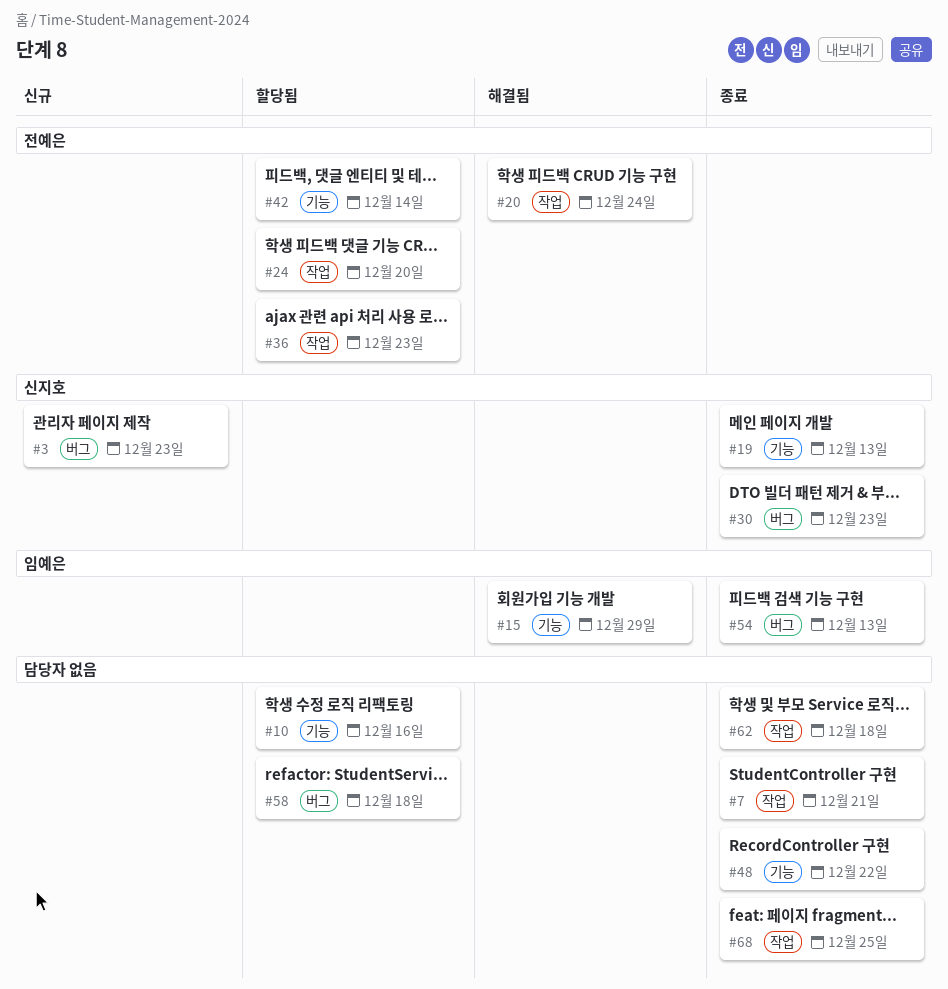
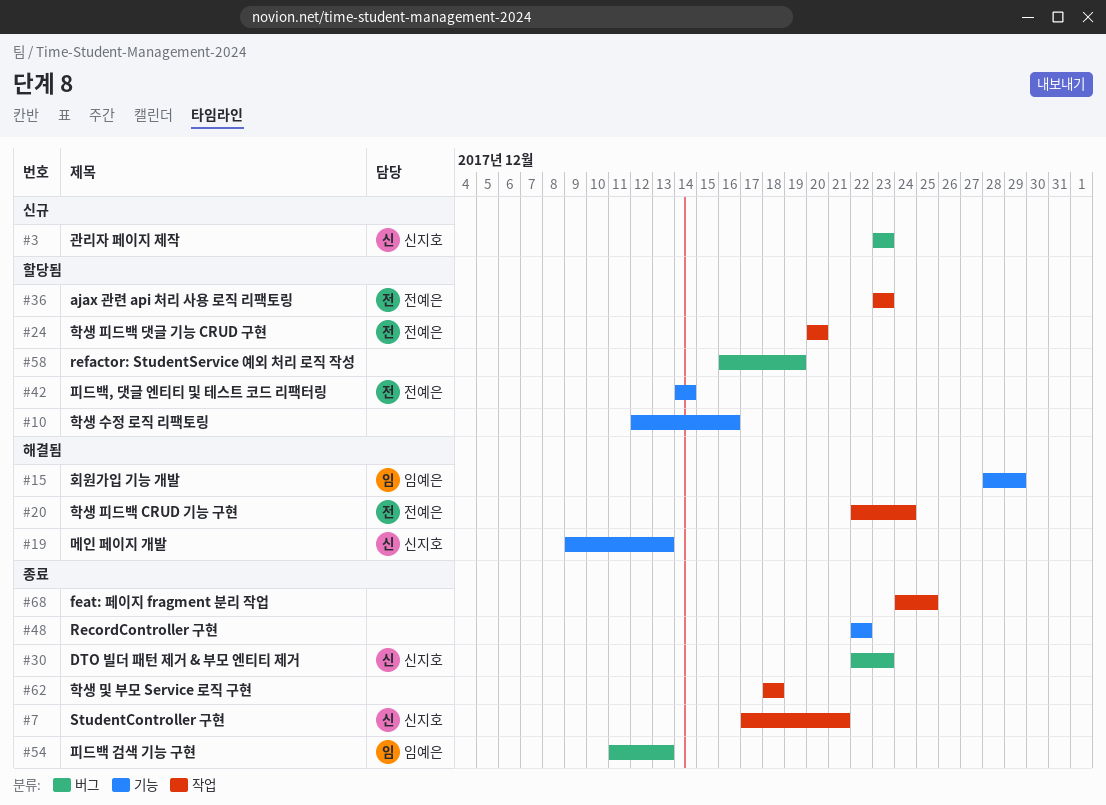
#7, owner: none -> 신지호
#19, status: 종료 -> 해결됨
#58, due: Dec 18 -> Dec 19

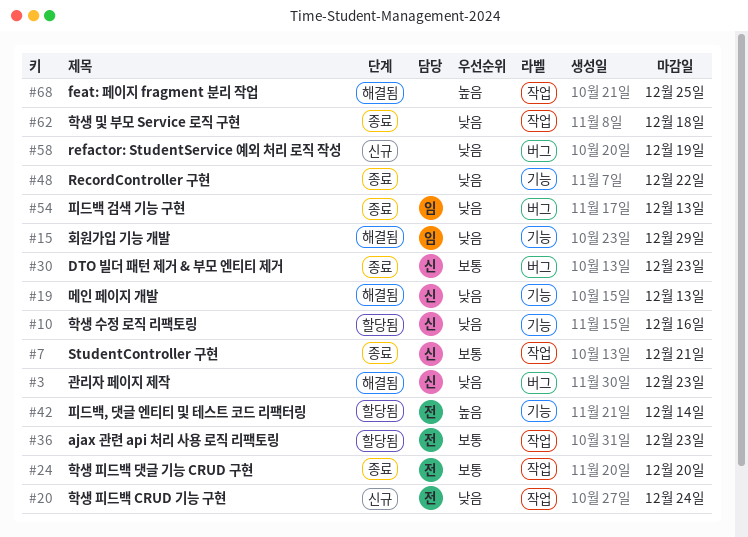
#3, status: 신규 -> 해결됨
#10, owner: none -> 신지호
#20, status: 해결됨 -> 신규
#24, status: 할당됨 -> 종료
#58, status: 할당됨 -> 신규
#68, status: 종료 -> 해결됨

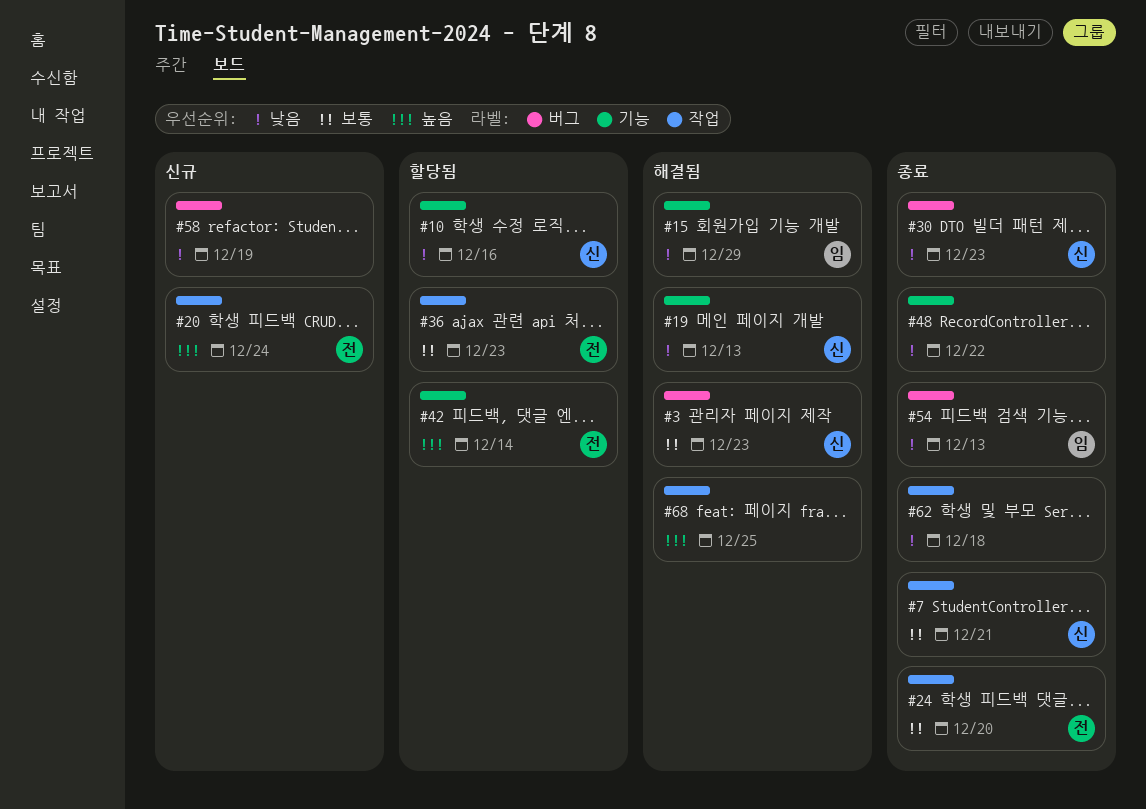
#3, priority: 낮음 -> 보통
#20, priority: 낮음 -> 높음
#30, priority: 보통 -> 낮음

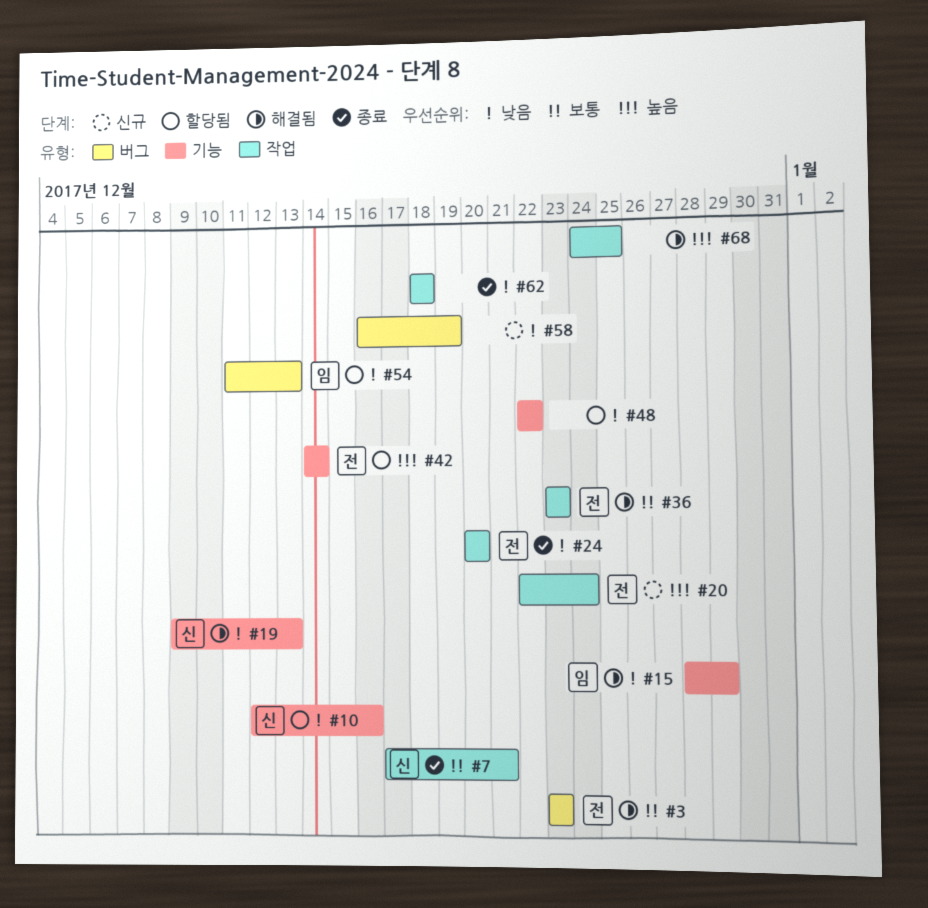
#3, owner: 신 -> 전
#24, priority: 보통 -> 낮음
#30: present -> none
#36, status: 할당됨 -> 해결됨
#48, status: 종료 -> 할당됨
#54, status: 종료 -> 할당됨

